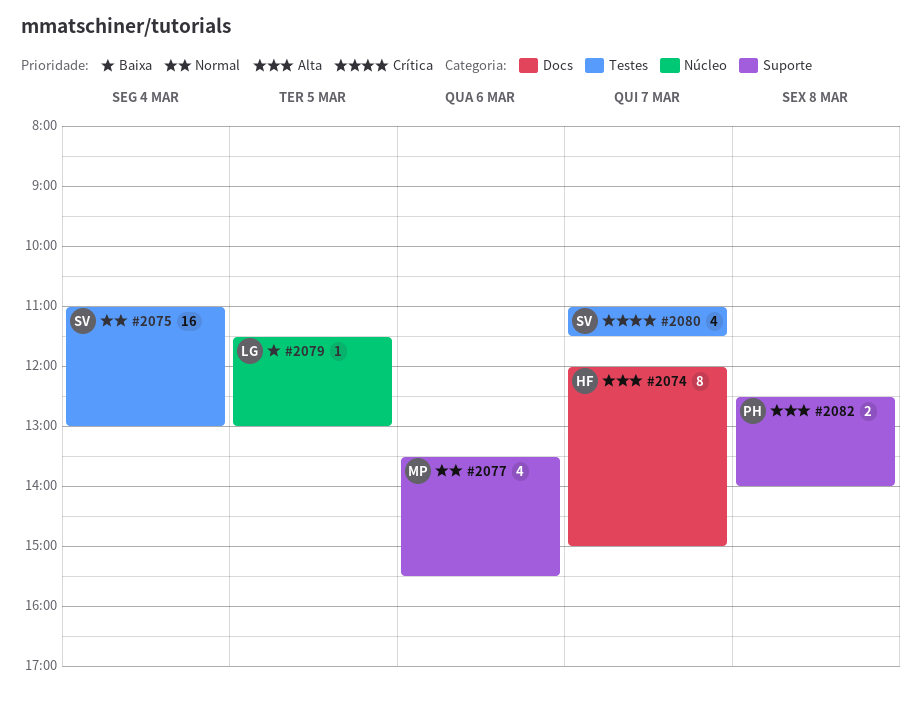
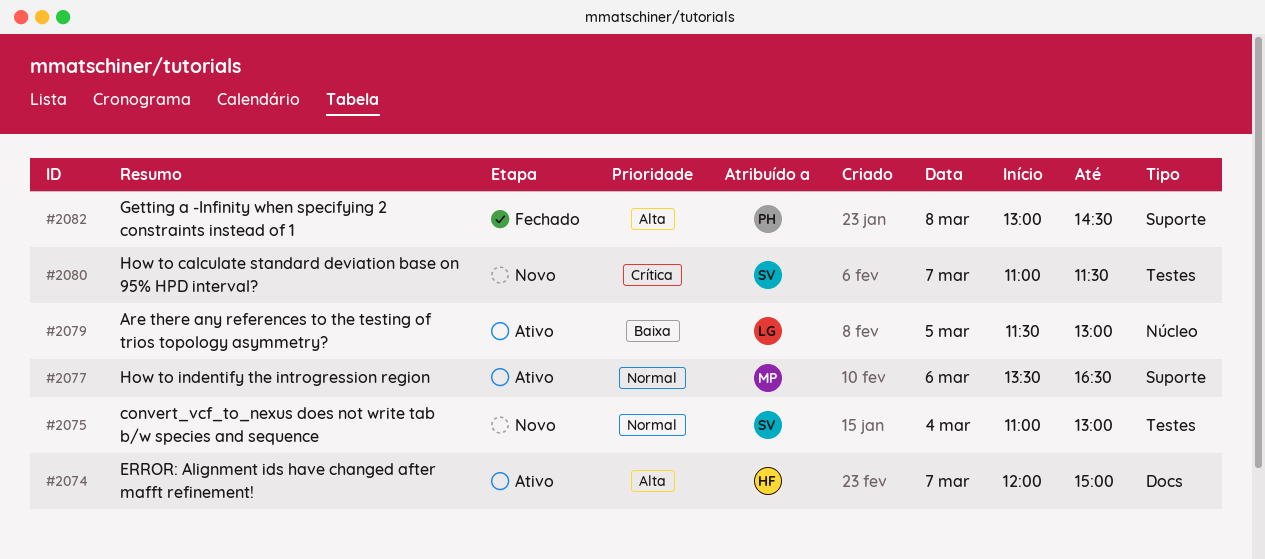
#2077, ends: 15:30 -> 16:30
#2082, begins: 12:30 -> 13:00
#2082, ends: 14:00 -> 14:30

